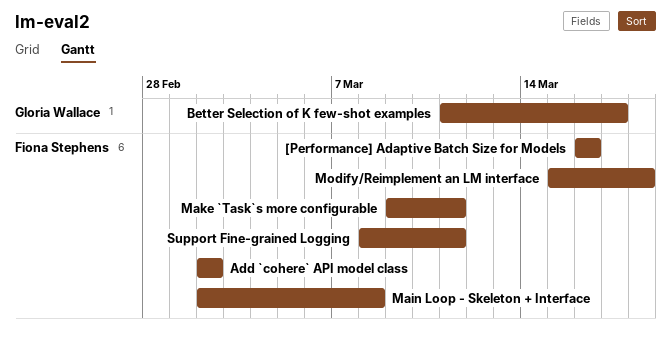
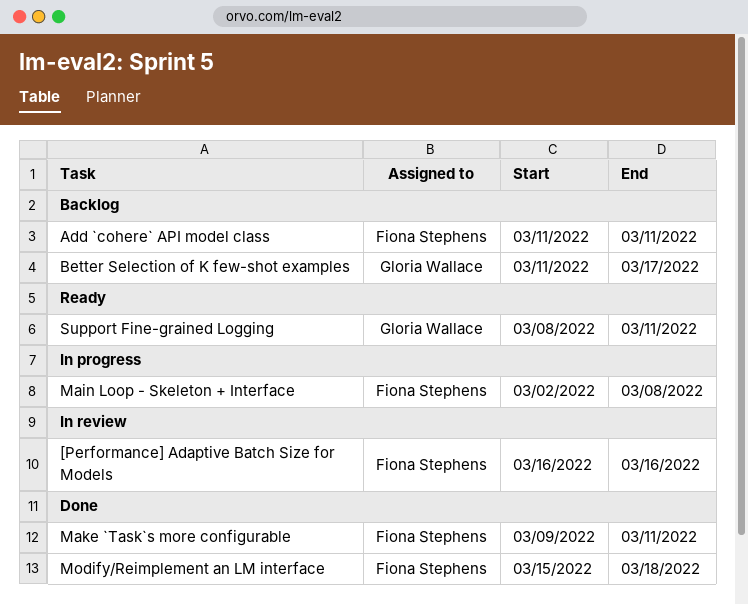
Add `cohere` API model class, start: Mar 2 -> Mar 11
Add `cohere` API model class, due: Mar 2 -> Mar 11
Support Fine-grained Logging, owner: Fiona Stephens -> Gloria Wallace

